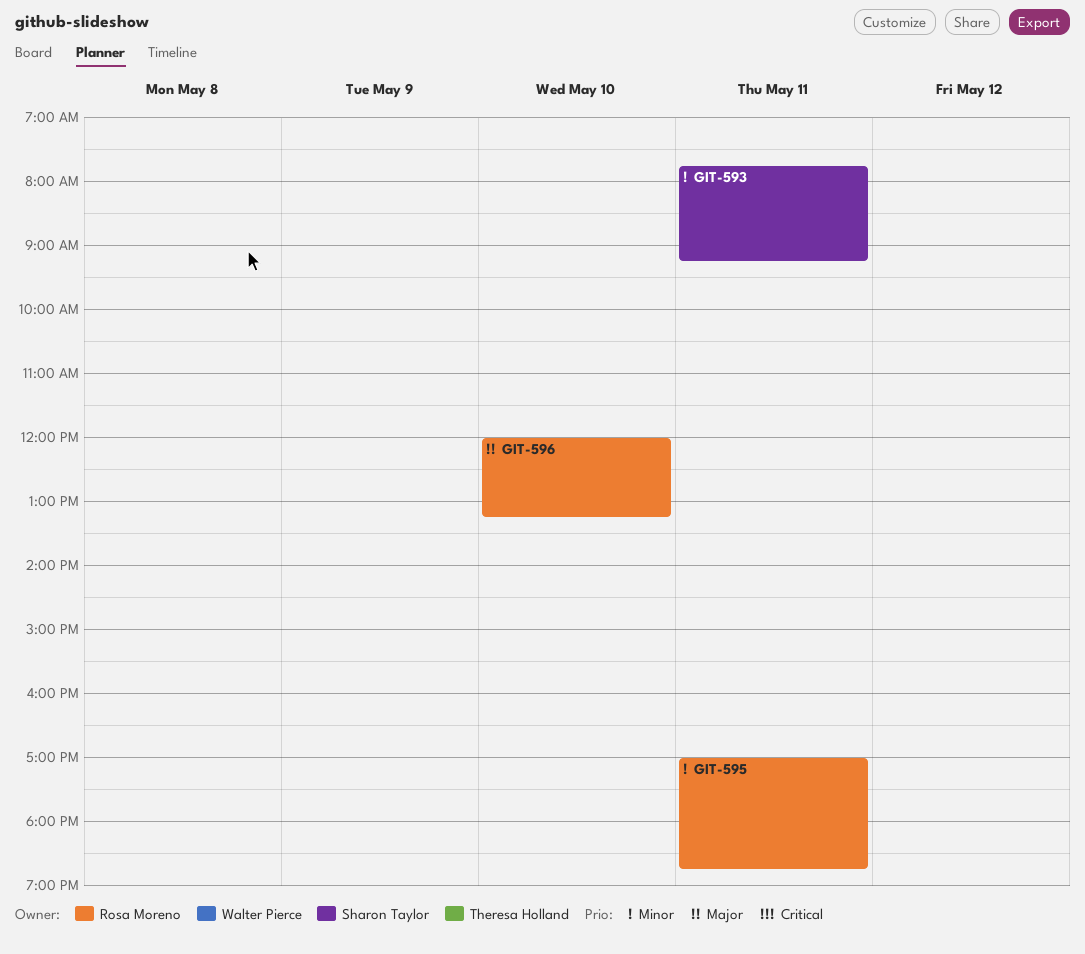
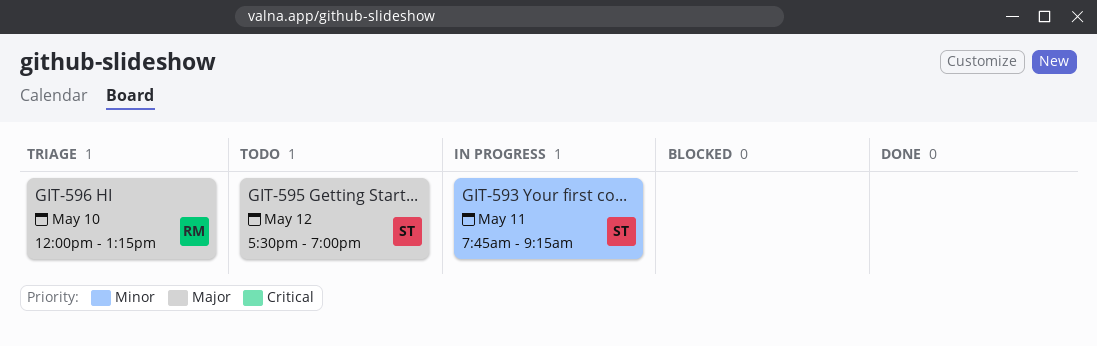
GIT-595, owner: Rosa Moreno -> Sharon Taylor
GIT-595, priority: Minor -> Major
GIT-595, day: May 11 -> May 12
GIT-595, begins: 17:00 -> 17:30
GIT-595, ends: 18:45 -> 19:00

